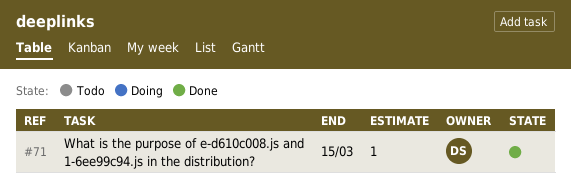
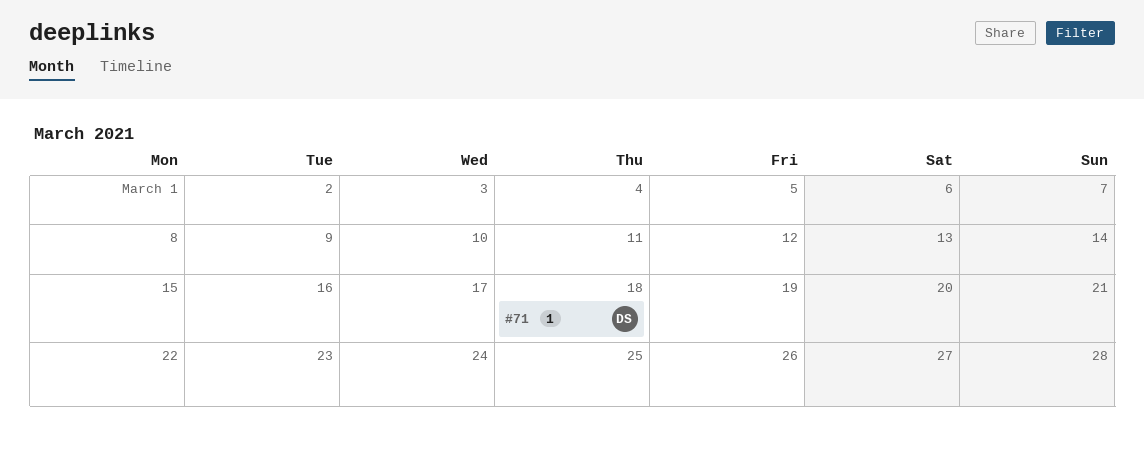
#71, due: Mar 15 -> Mar 18

